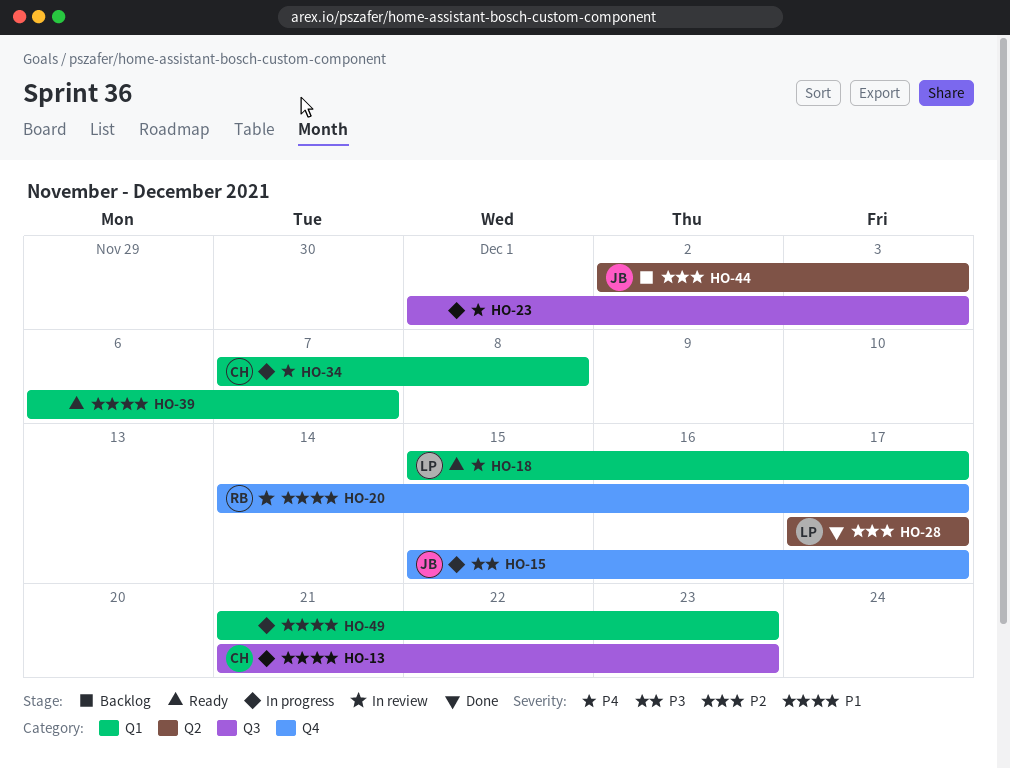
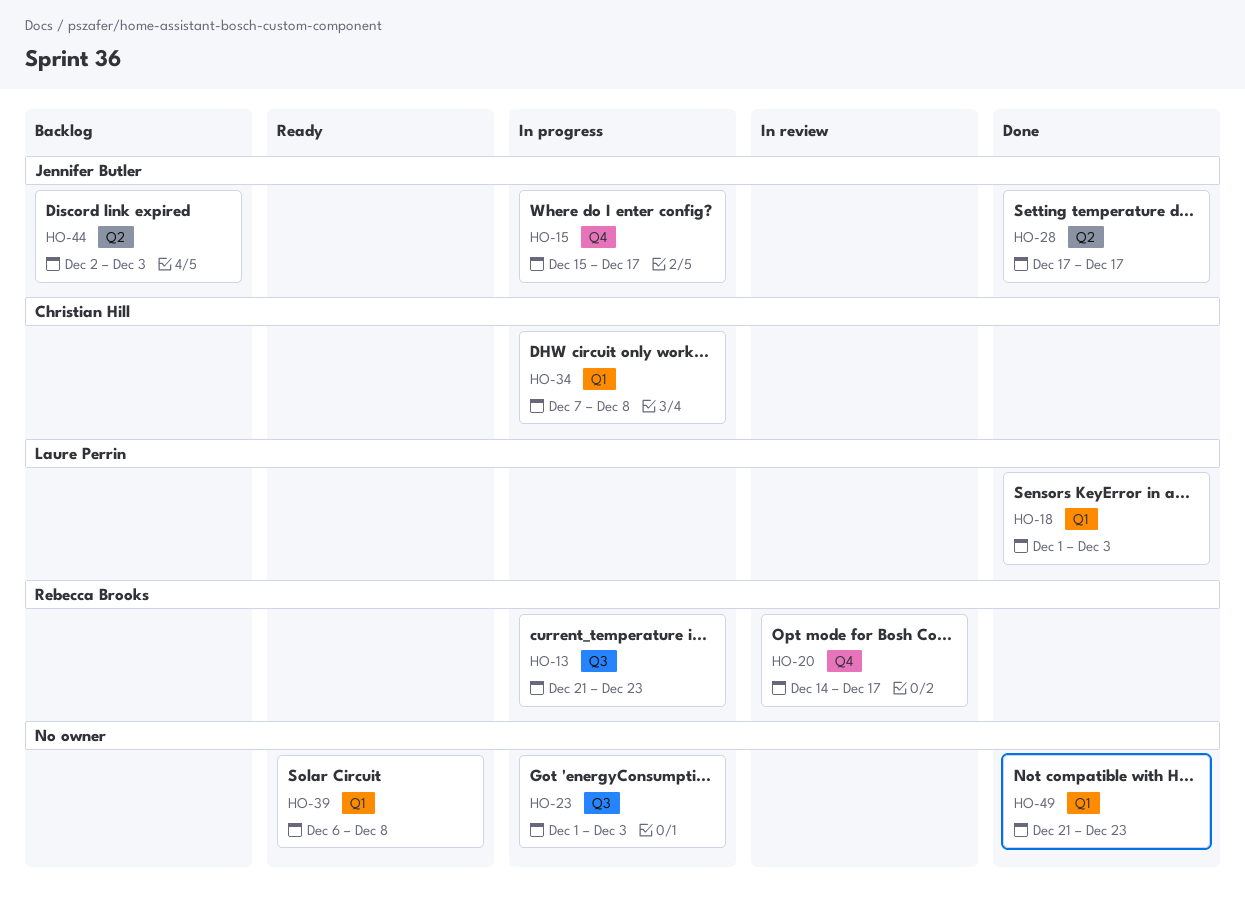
HO-13, owner: Christian Hill -> Rebecca Brooks
HO-18, status: Ready -> Done
HO-18, start: Dec 15 -> Dec 1
HO-18, due: Dec 17 -> Dec 3
HO-28, owner: Laure Perrin -> Jennifer Butler
HO-39, due: Dec 7 -> Dec 8
HO-49, status: In progress -> Done

